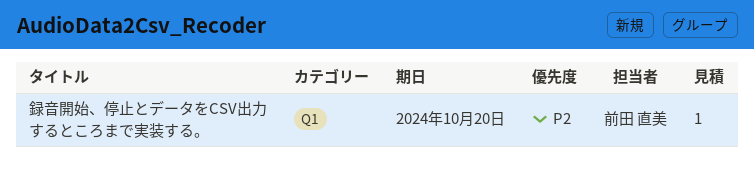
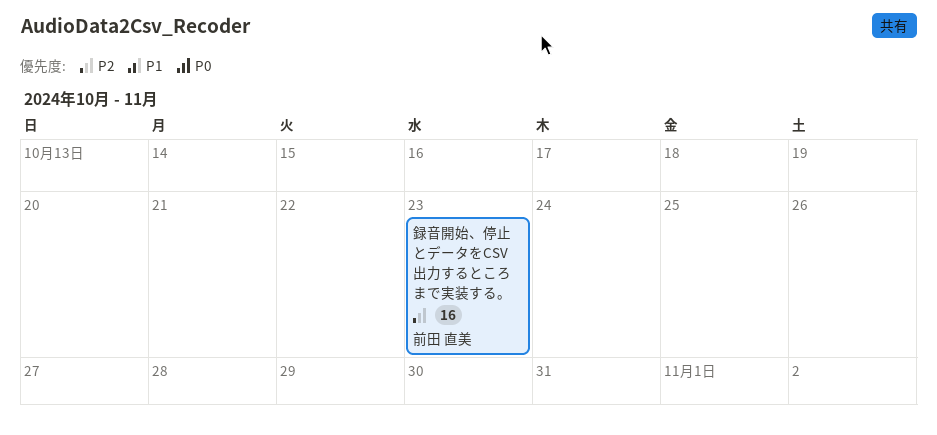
録音開始、停止とデータをCSV出力するところまで実装する。, estimate: 1 -> 16
録音開始、停止とデータをCSV出力するところまで実装する。, due: Oct 20 -> Oct 23

